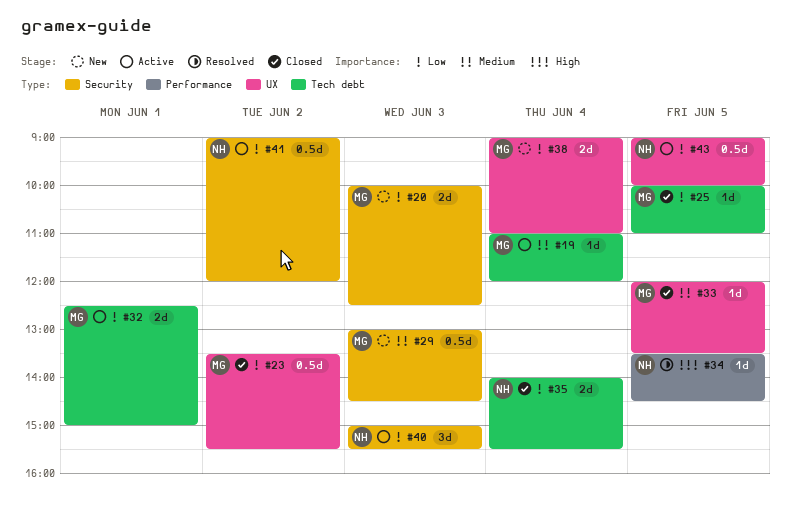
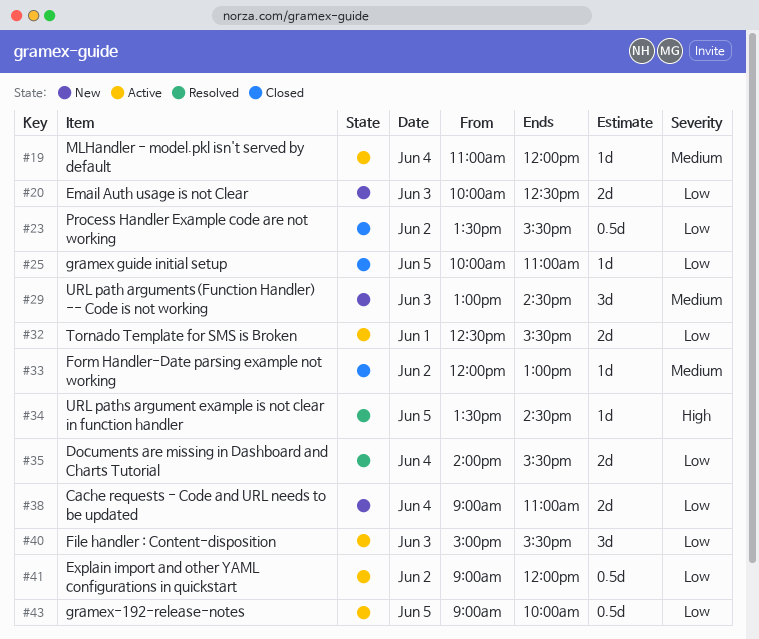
#29, estimate: 0.5d -> 3d
#32, ends: 15:00 -> 15:30
#33, day: Jun 5 -> Jun 2
#33, ends: 13:30 -> 13:00
#35, status: Closed -> Resolved

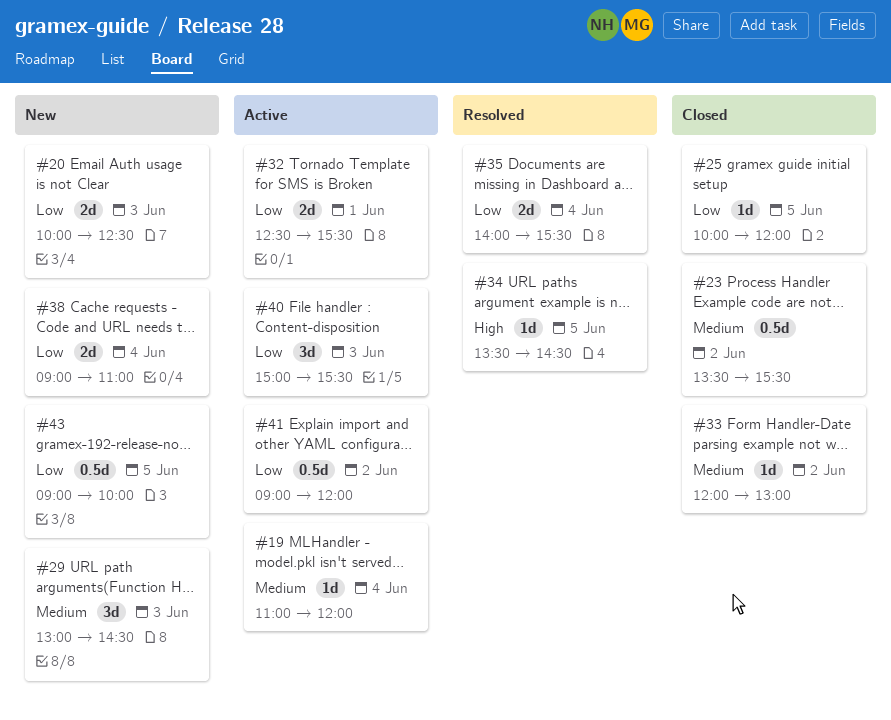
#23, priority: Low -> Medium
#25, ends: 11:00 -> 12:00
#43, status: Active -> New

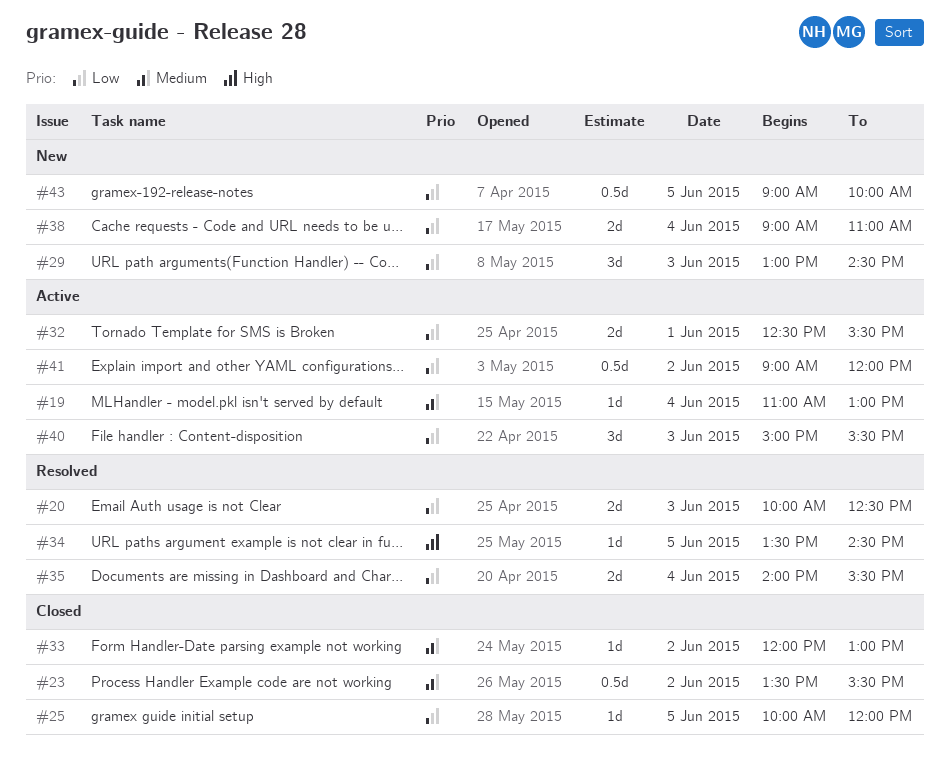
#19, ends: 12:00 -> 13:00
#20, status: New -> Resolved
#29, priority: Medium -> Low

